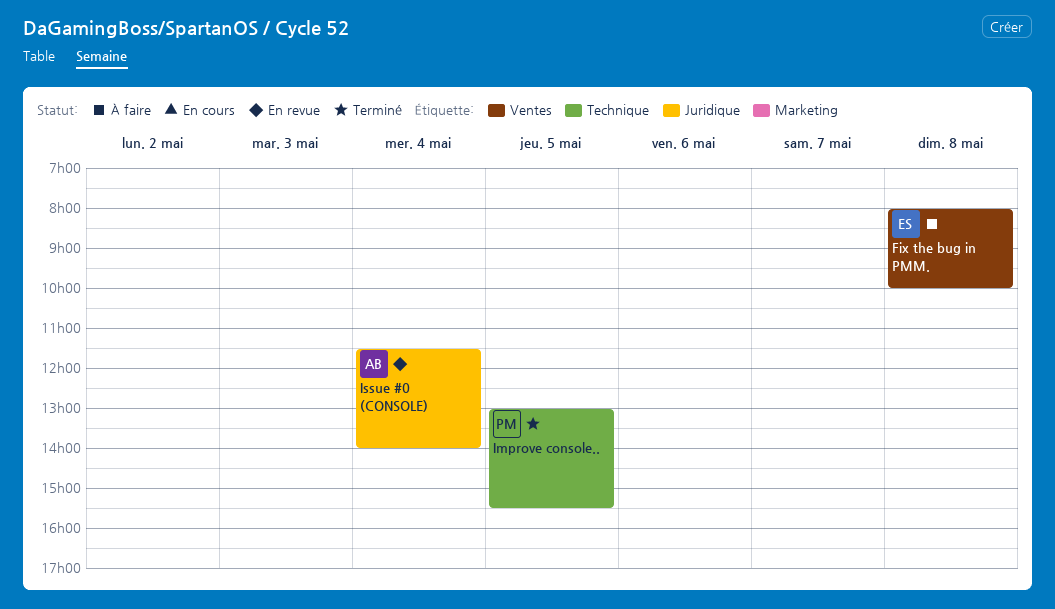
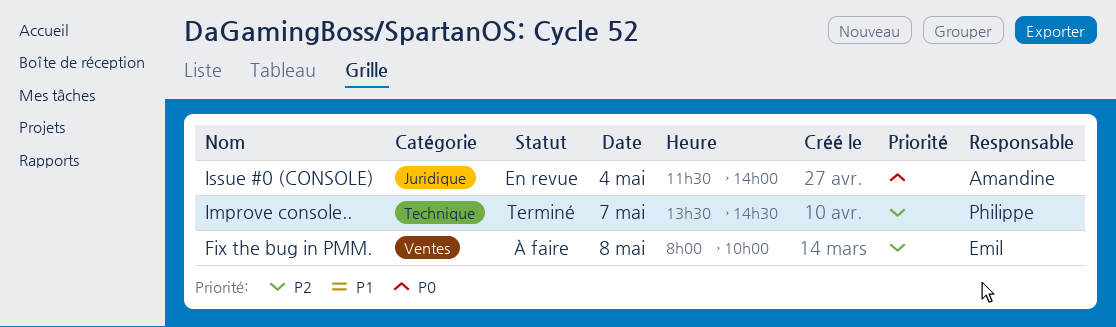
Improve console.., day: May 5 -> May 7
Improve console.., begins: 13:00 -> 13:30
Improve console.., ends: 15:30 -> 14:30

